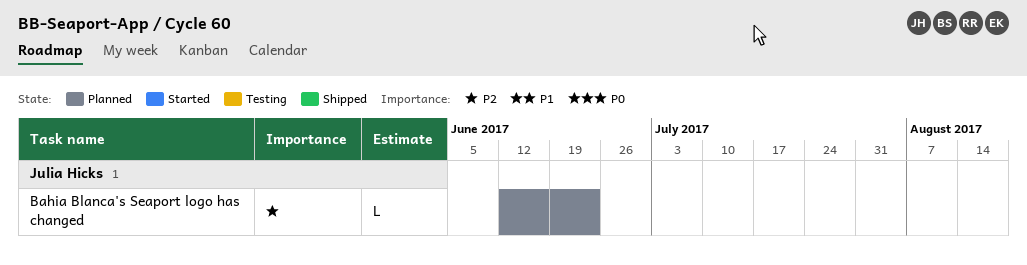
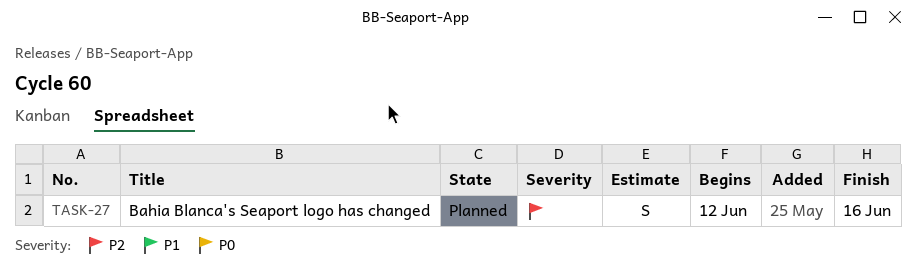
Bahia Blanca's Seaport logo has changed, estimate: L -> S
Bahia Blanca's Seaport logo has changed, due: Jun 23 -> Jun 16

